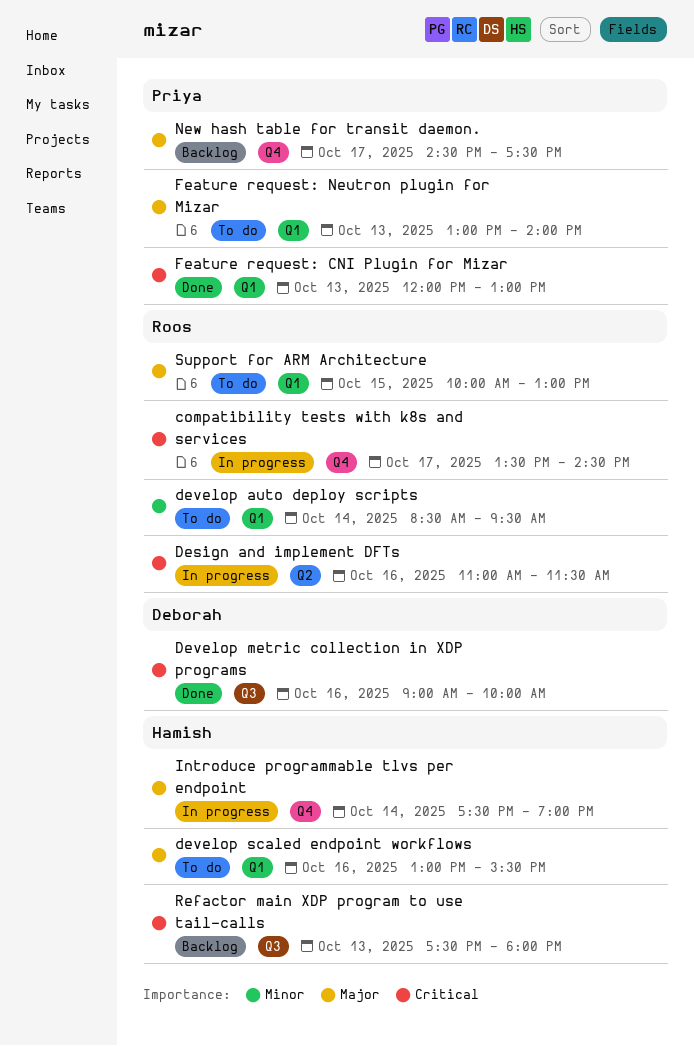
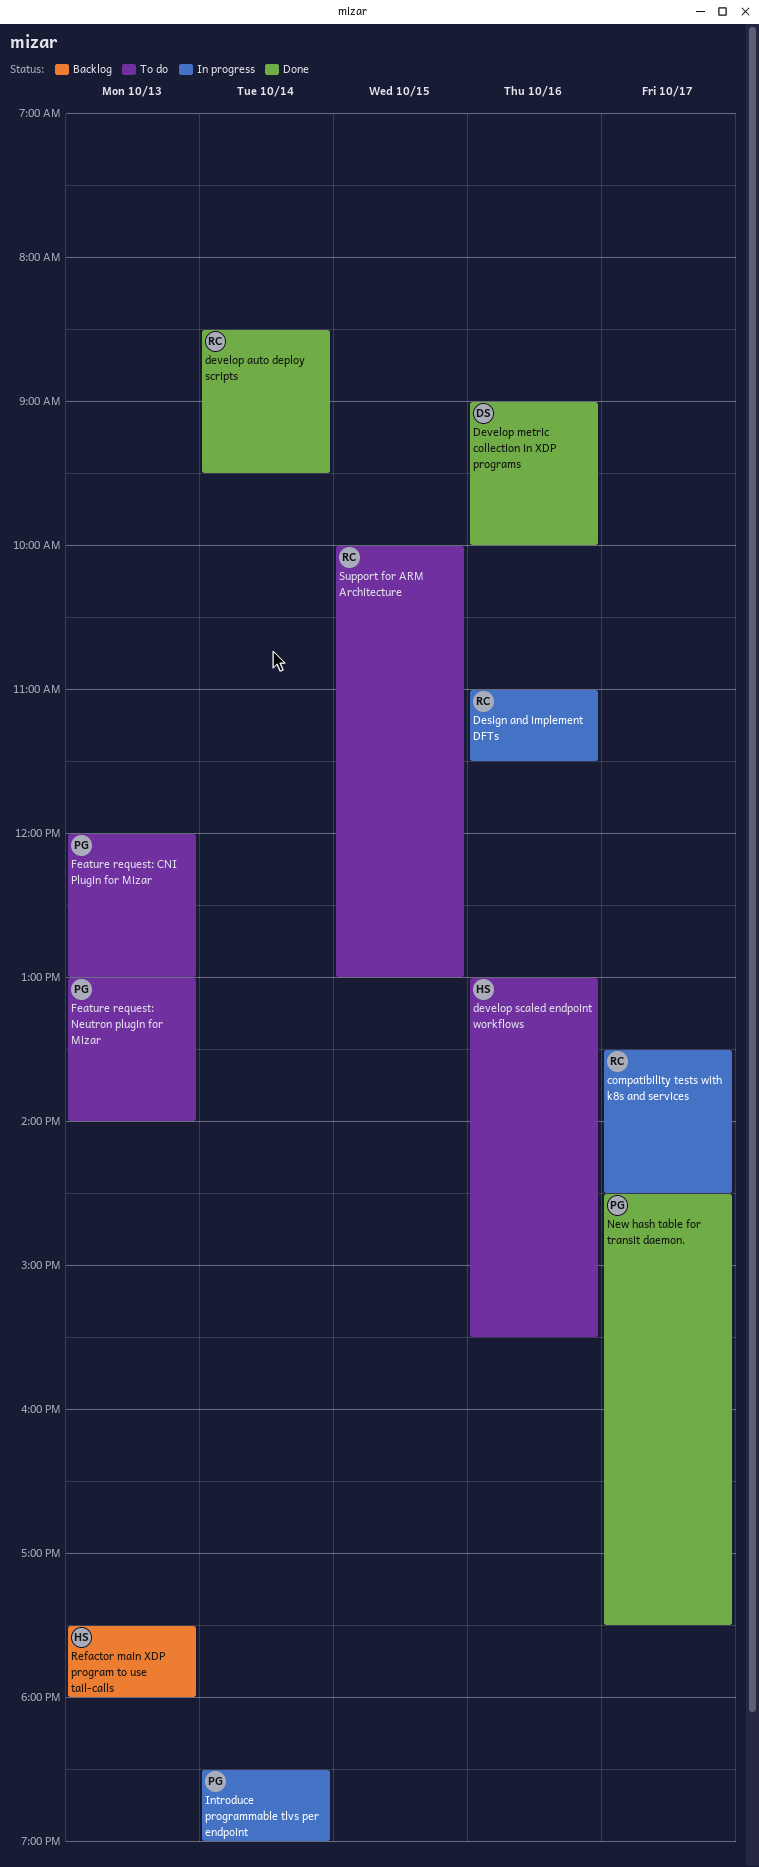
develop auto deploy scripts, status: To do -> Done
Feature request: CNI Plugin for Mizar, status: Done -> To do
Introduce programmable tlvs per endpoint, owner: Hamish -> Priya
Introduce programmable tlvs per endpoint, begins: 17:30 -> 18:30
New hash table for transit daemon., status: Backlog -> Done

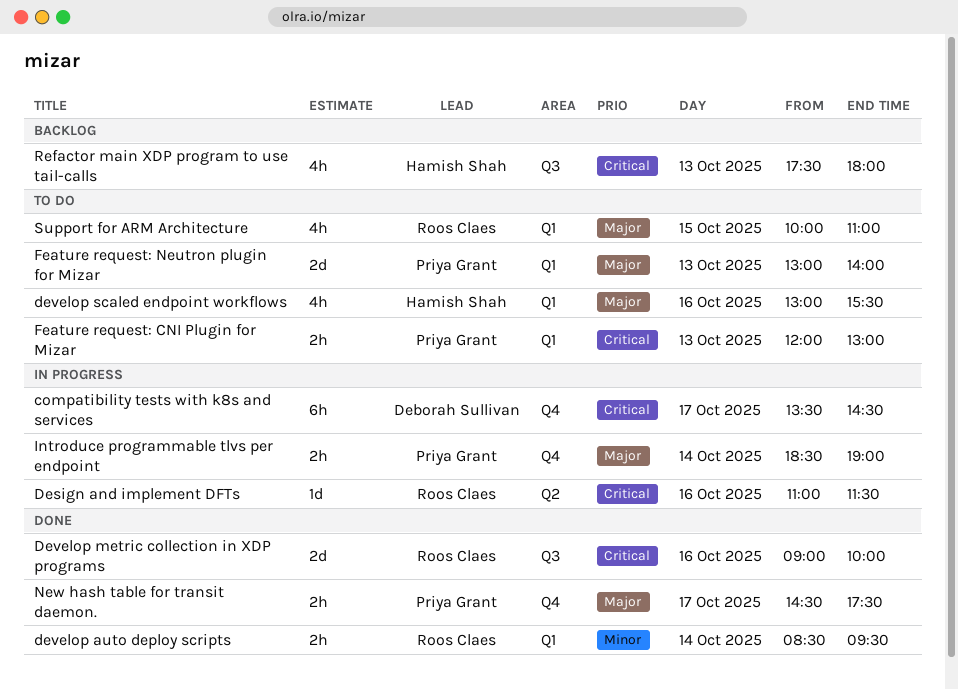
compatibility tests with k8s and services, owner: Roos Claes -> Deborah Sullivan
Develop metric collection in XDP programs, owner: Deborah Sullivan -> Roos Claes
Support for ARM Architecture, ends: 13:00 -> 11:00

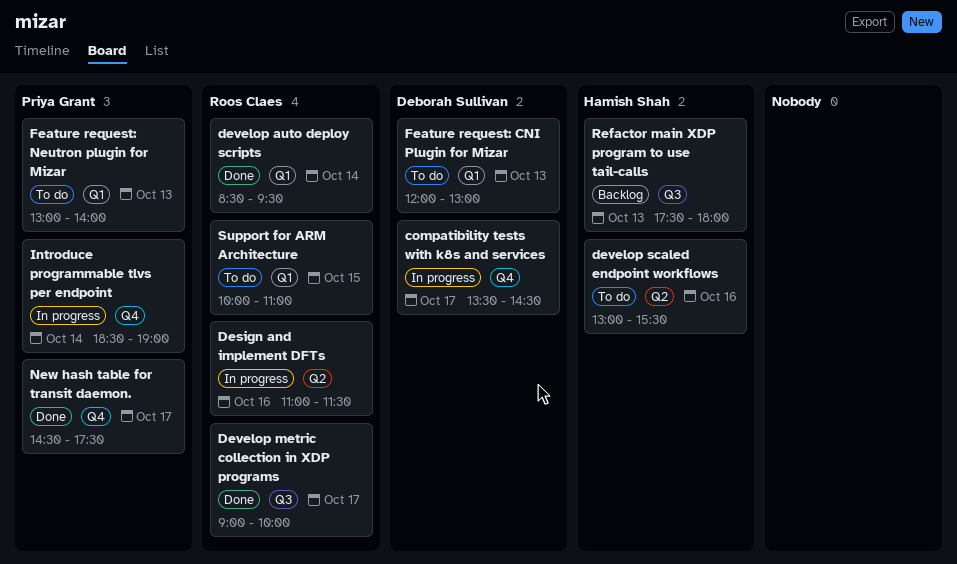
Develop metric collection in XDP programs, day: Oct 16 -> Oct 17
develop scaled endpoint workflows, label: Q1 -> Q2
Feature request: CNI Plugin for Mizar, owner: Priya Grant -> Deborah Sullivan

